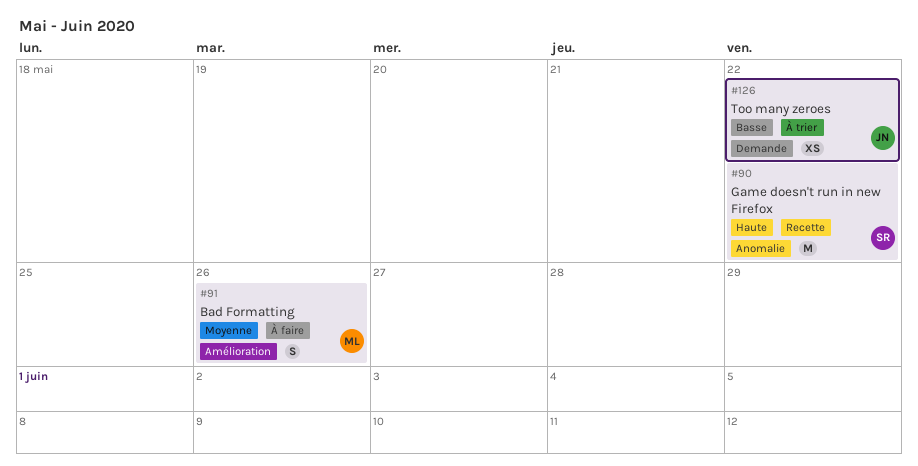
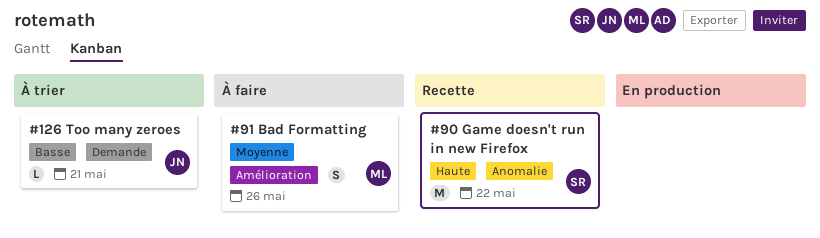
#126, estimate: XS -> L
#126, due: May 22 -> May 21

